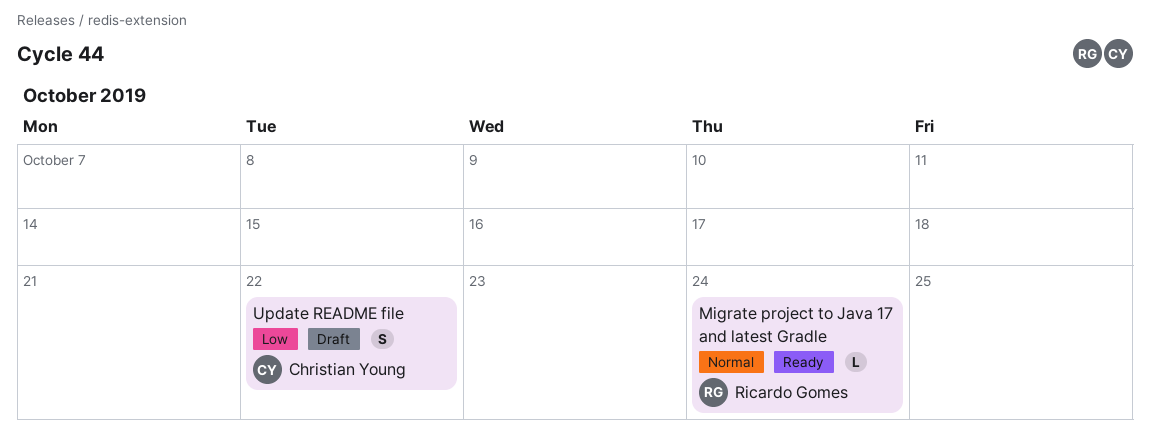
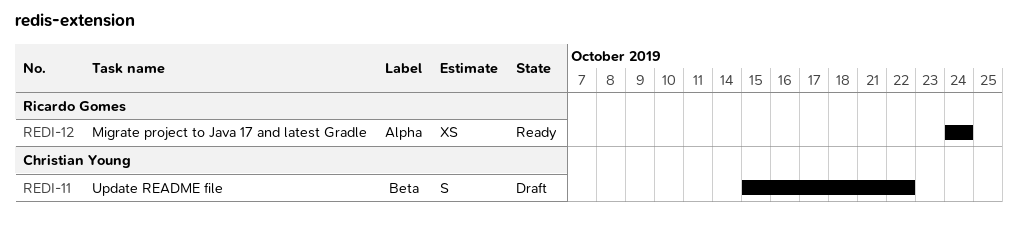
Migrate project to Java 17 and latest Gradle, estimate: L -> XS

